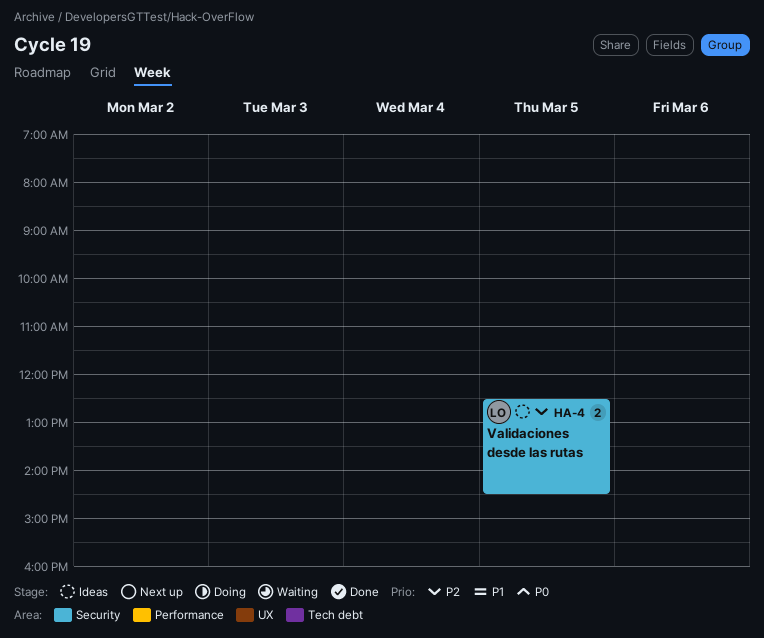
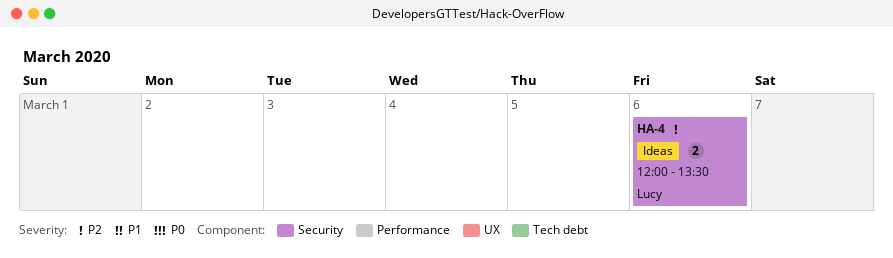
HA-4, day: Mar 5 -> Mar 6
HA-4, begins: 12:30 -> 12:00
HA-4, ends: 14:30 -> 13:30

